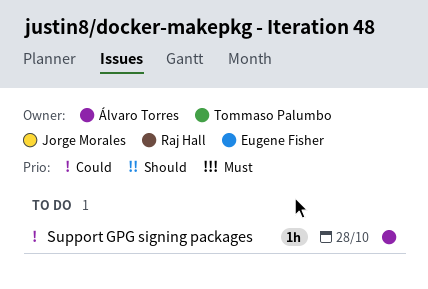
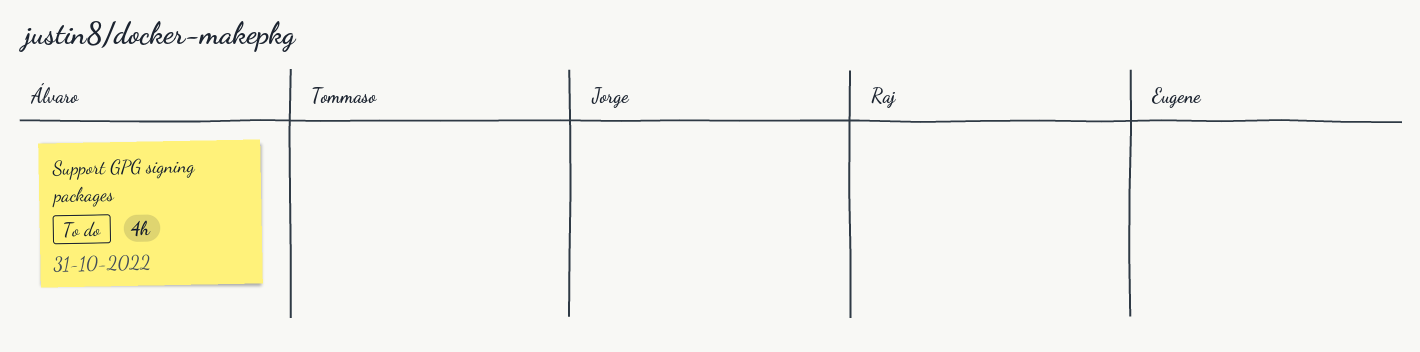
Support GPG signing packages, estimate: 1h -> 4h
Support GPG signing packages, due: Oct 28 -> Oct 31

